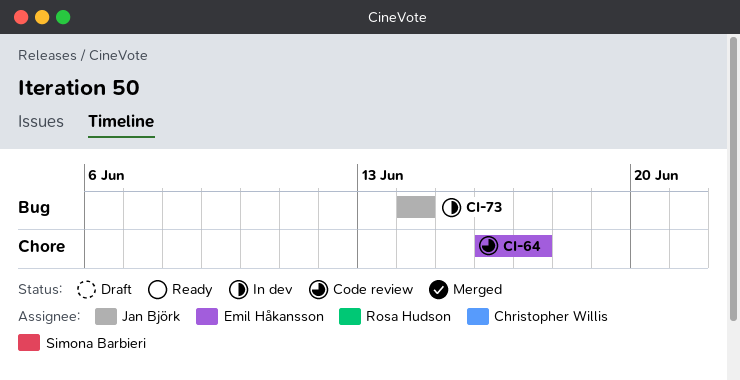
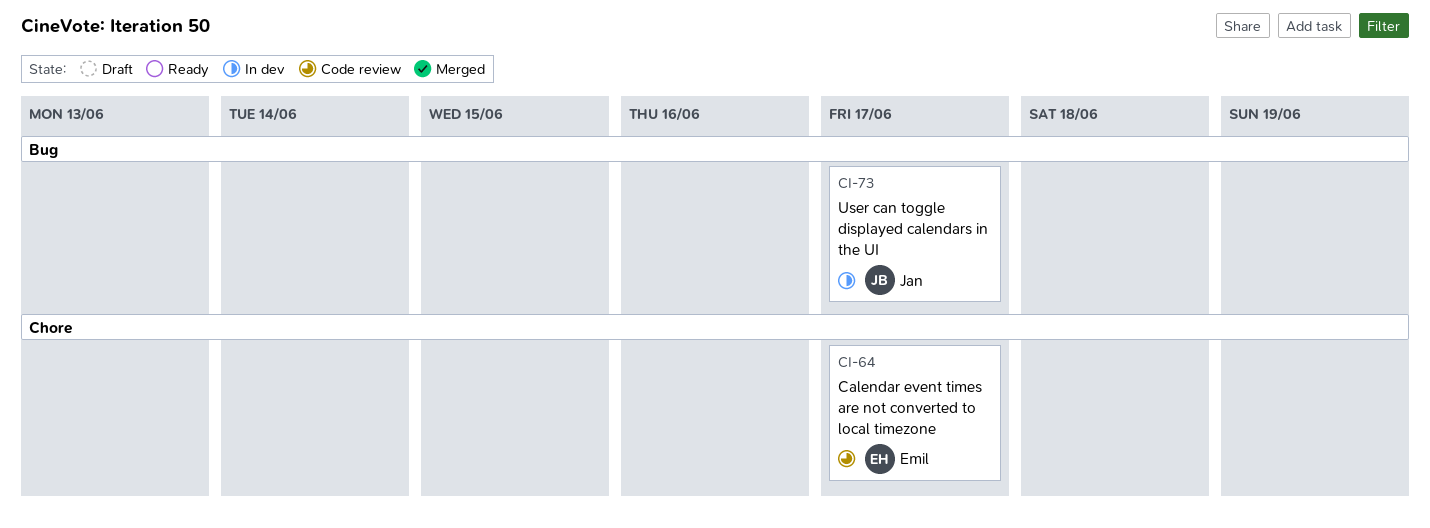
CI-73, due: Jun 14 -> Jun 17

